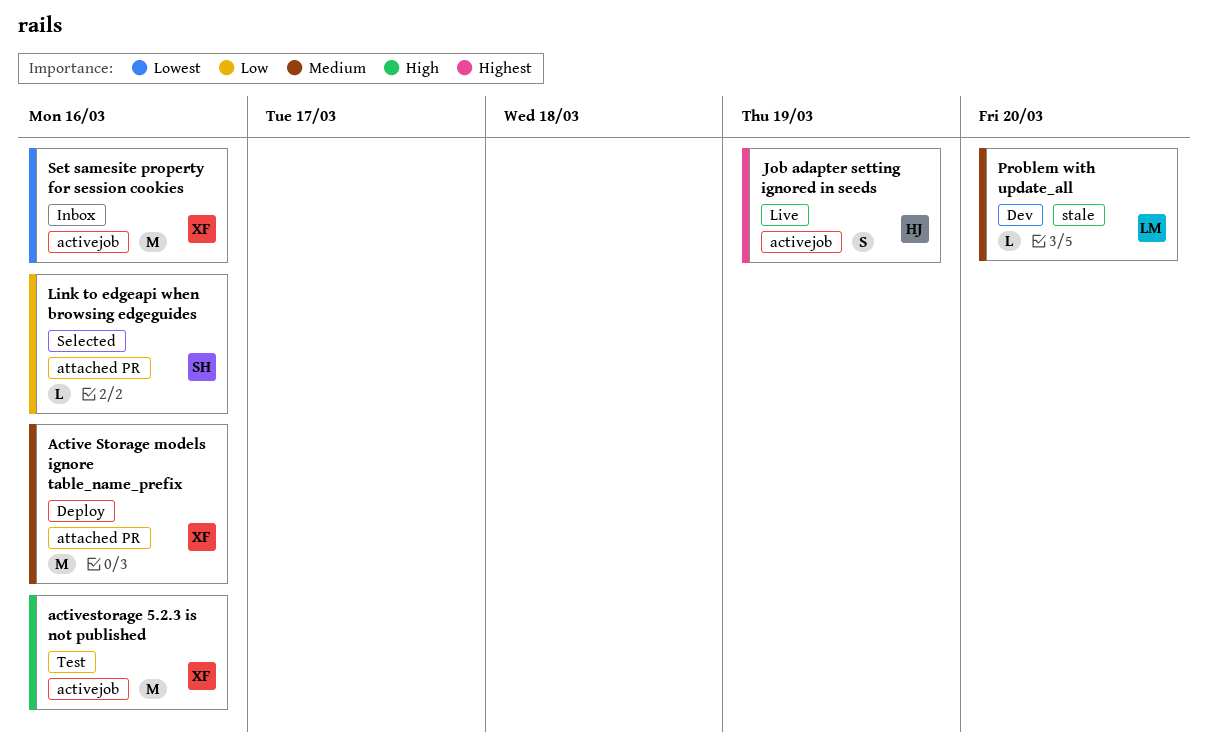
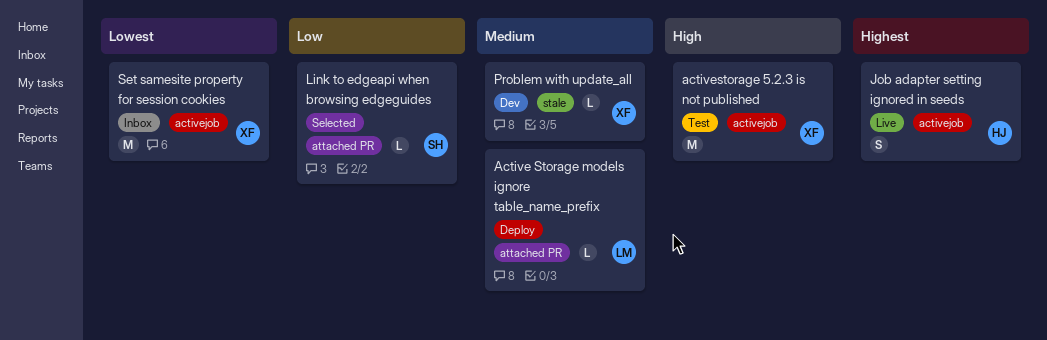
Active Storage models ignore table_name_prefix, owner: XF -> LM
Active Storage models ignore table_name_prefix, estimate: M -> L
Problem with update_all, owner: LM -> XF

